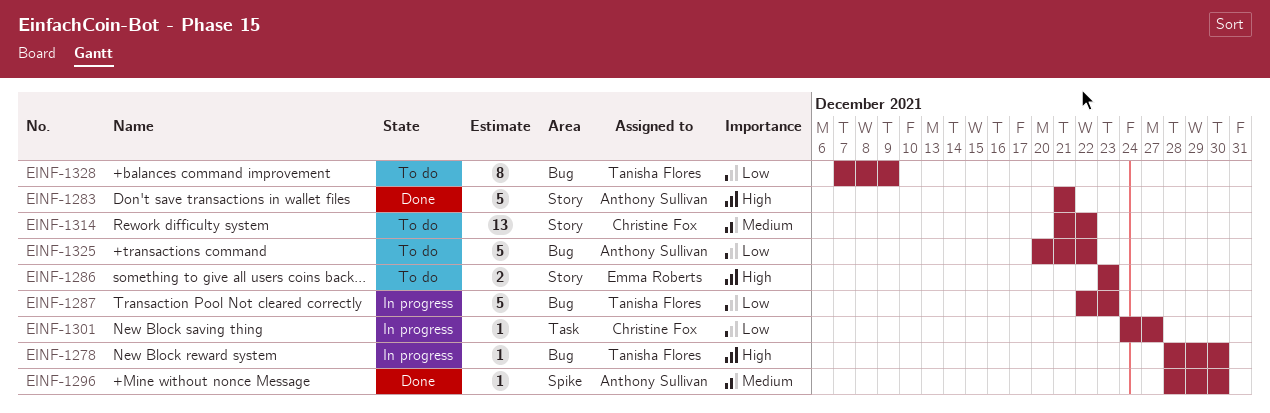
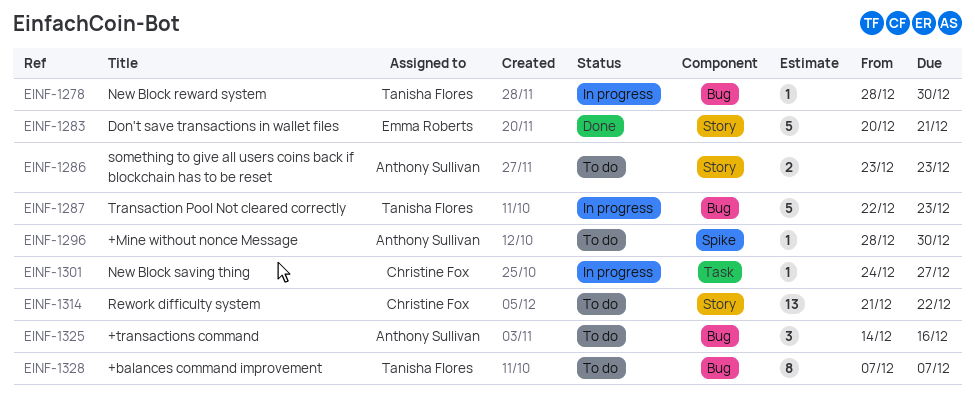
EINF-1283, owner: Anthony Sullivan -> Emma Roberts
EINF-1283, start: Dec 21 -> Dec 20
EINF-1286, owner: Emma Roberts -> Anthony Sullivan
EINF-1296, status: Done -> To do
EINF-1325, estimate: 5 -> 3
EINF-1325, start: Dec 20 -> Dec 14
EINF-1325, due: Dec 22 -> Dec 16
EINF-1328, due: Dec 9 -> Dec 7

